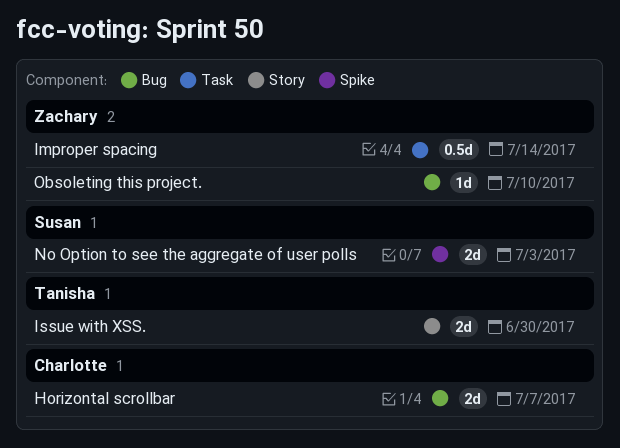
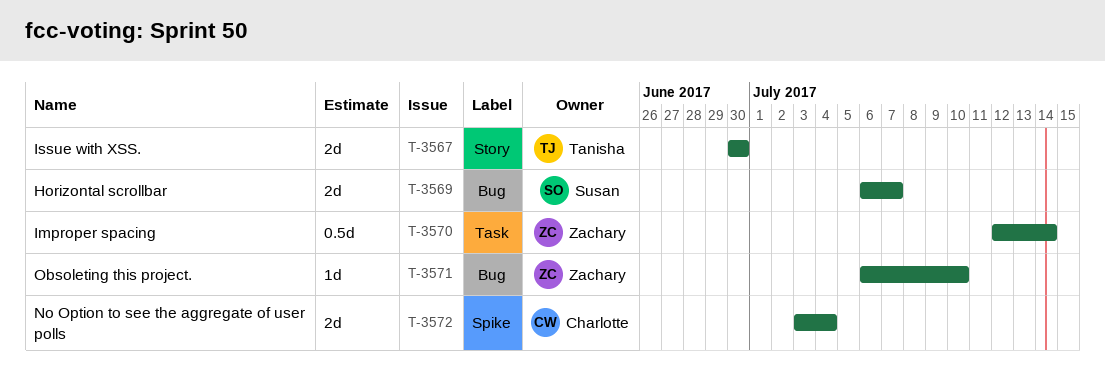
Horizontal scrollbar, owner: Charlotte -> Susan
No Option to see the aggregate of user polls, owner: Susan -> Charlotte
No Option to see the aggregate of user polls, due: Jul 3 -> Jul 4

